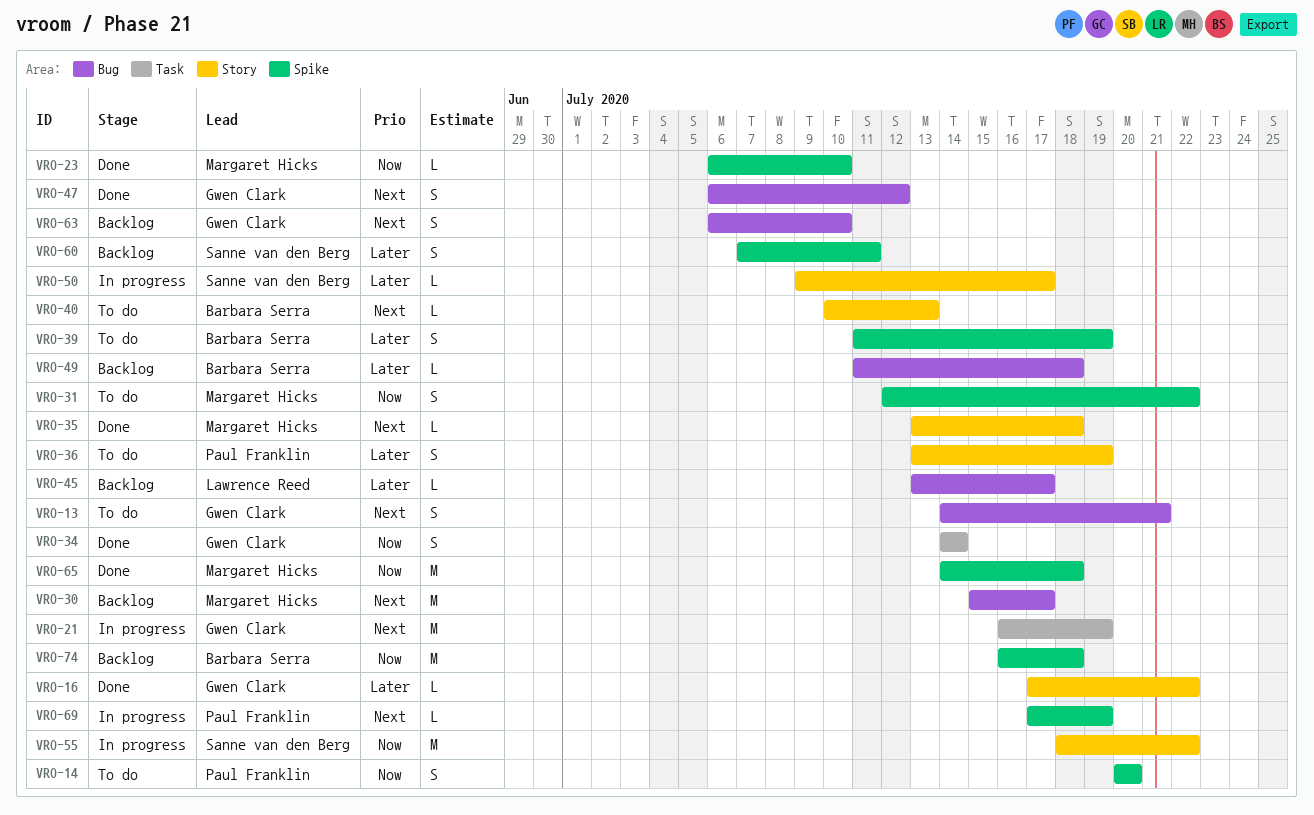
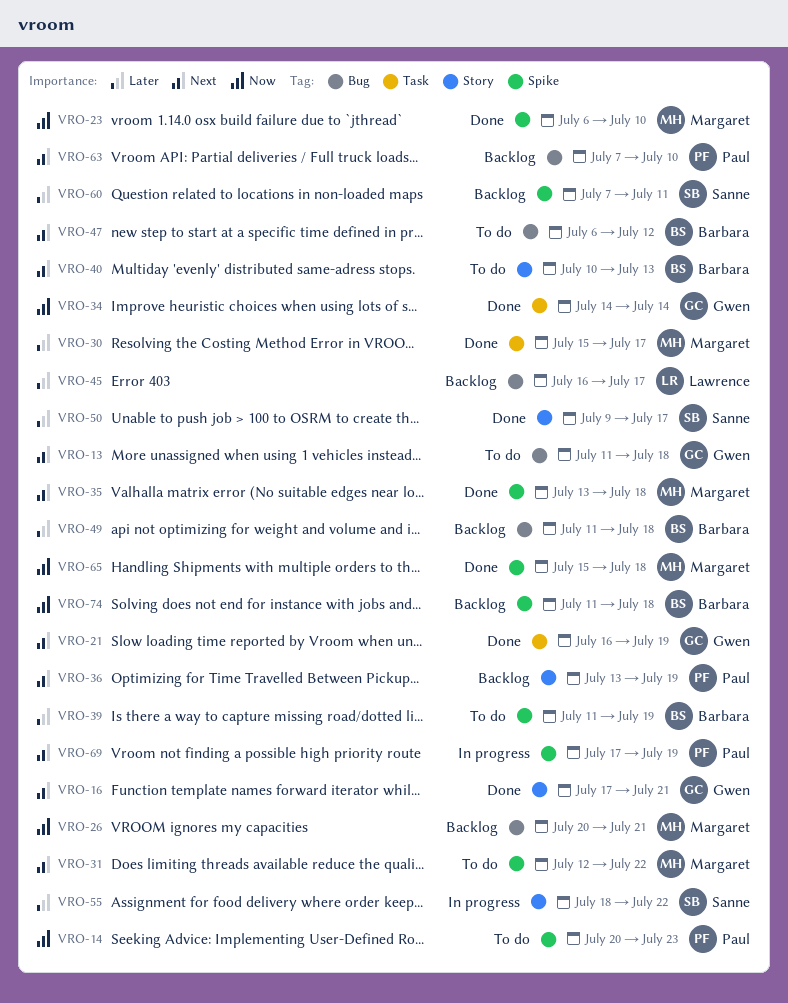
VRO-13, start: Jul 14 -> Jul 11
VRO-13, due: Jul 21 -> Jul 18
VRO-14, due: Jul 20 -> Jul 23
VRO-16, priority: Later -> Next
VRO-16, due: Jul 22 -> Jul 21
VRO-21, status: In progress -> Done
VRO-26: none -> present
VRO-30, status: Backlog -> Done
VRO-30, priority: Next -> Later
VRO-30, label: Bug -> Task
VRO-31, priority: Now -> Next
VRO-35, label: Story -> Spike
VRO-36, status: To do -> Backlog
VRO-36, priority: Later -> Next
VRO-45, start: Jul 13 -> Jul 16
VRO-47, status: Done -> To do
VRO-47, owner: Gwen Clark -> Barbara Serra
VRO-50, status: In progress -> Done
VRO-55, priority: Now -> Later
VRO-63, owner: Gwen Clark -> Paul Franklin
VRO-63, start: Jul 6 -> Jul 7
VRO-65, start: Jul 14 -> Jul 15
VRO-74, start: Jul 16 -> Jul 11

